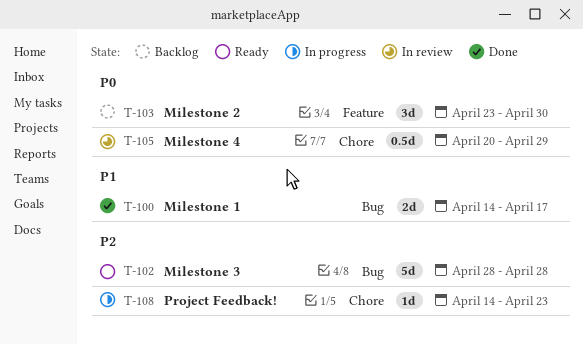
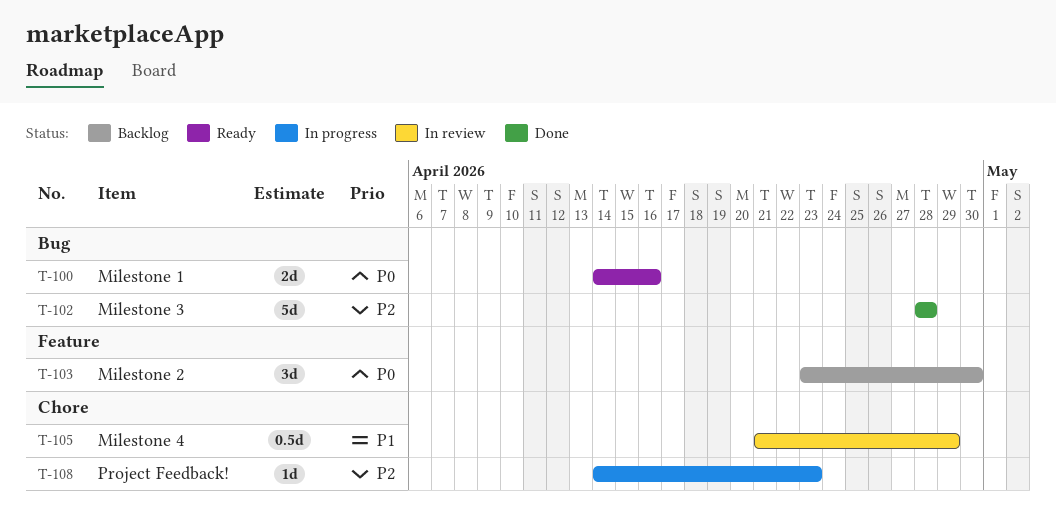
T-100, status: Done -> Ready
T-100, priority: P1 -> P0
T-100, due: Apr 17 -> Apr 16
T-102, status: Ready -> Done
T-105, priority: P0 -> P1
T-105, start: Apr 20 -> Apr 21

